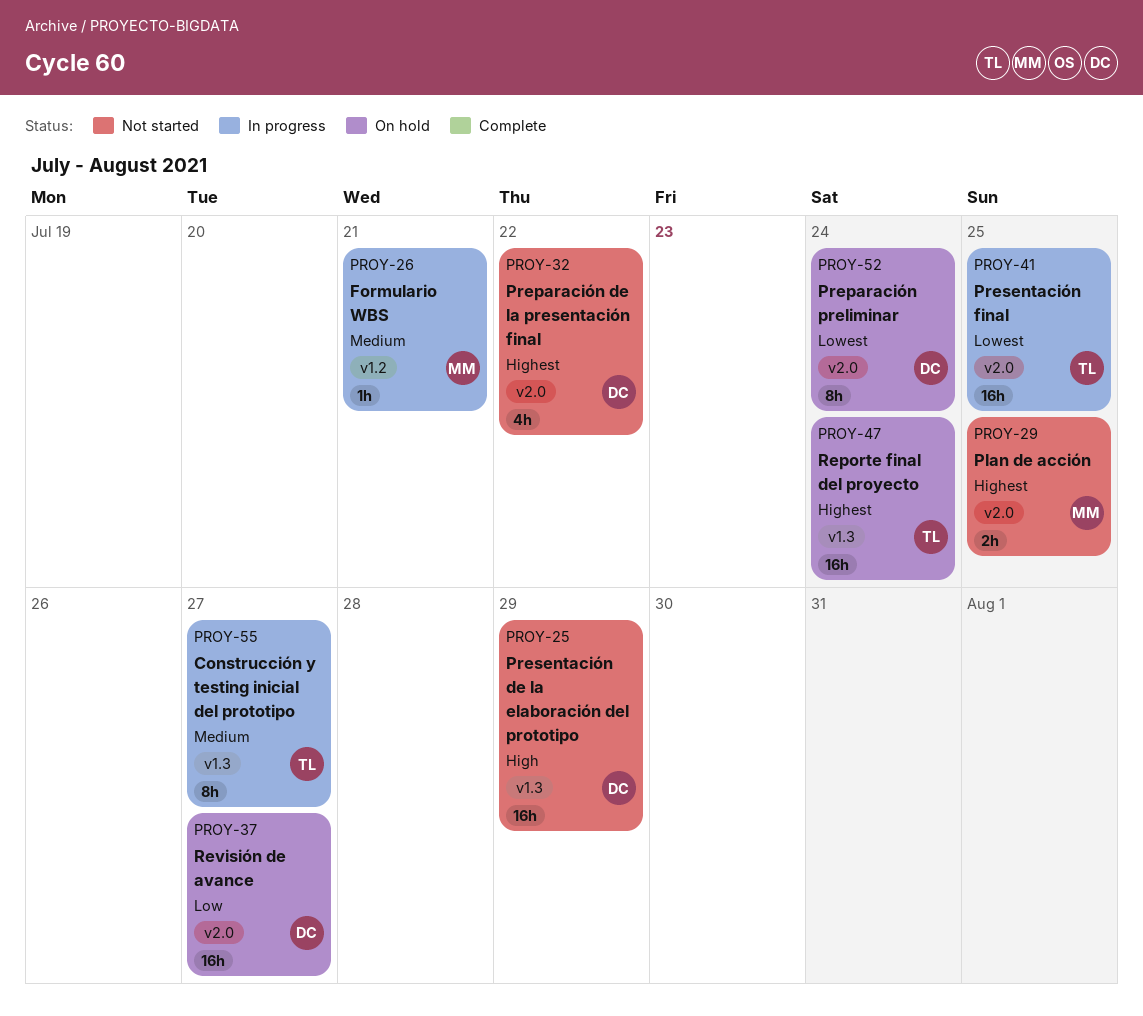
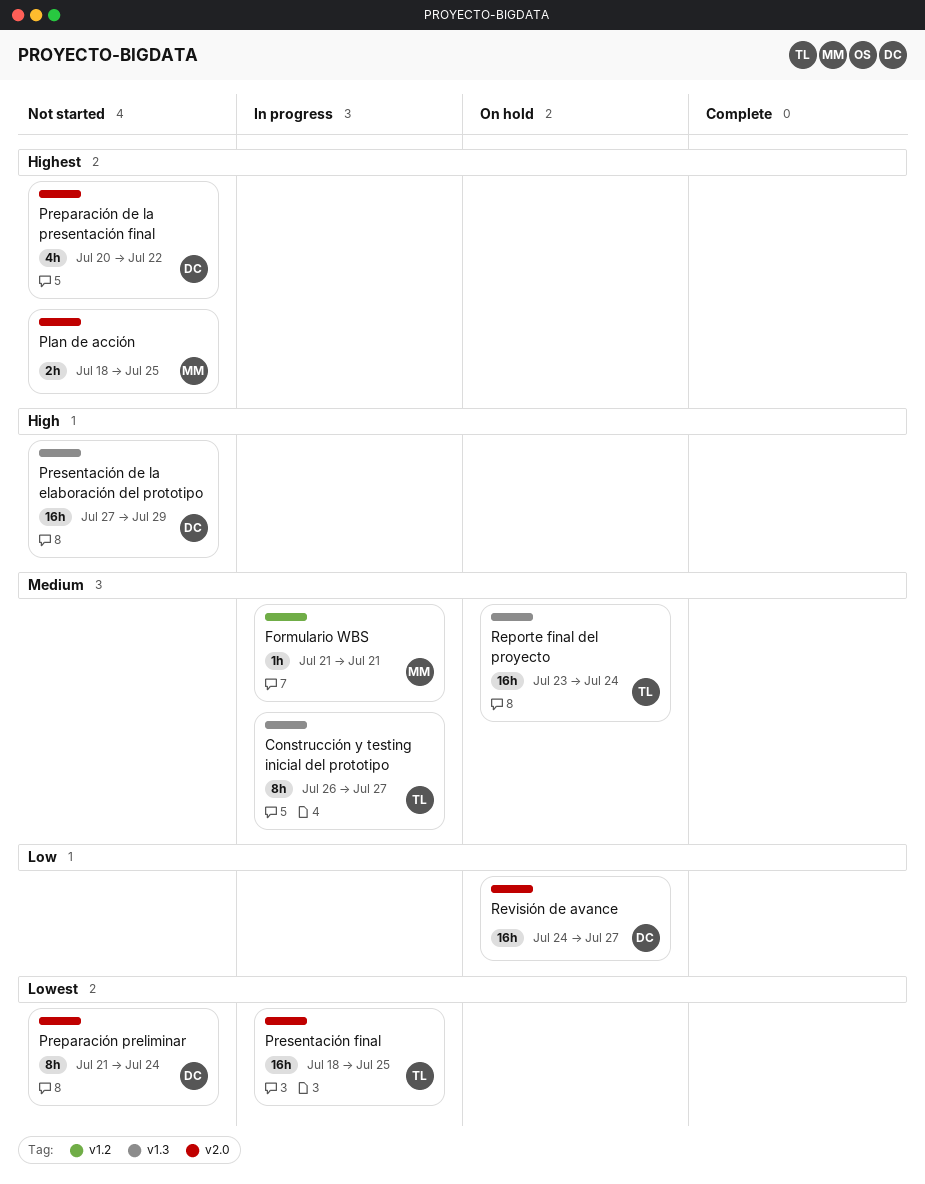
Preparación preliminar, status: On hold -> Not started
Reporte final del proyecto, priority: Highest -> Medium

